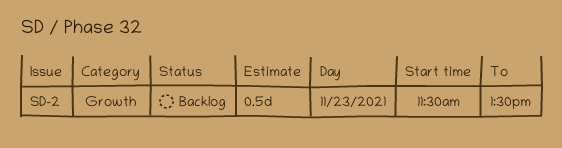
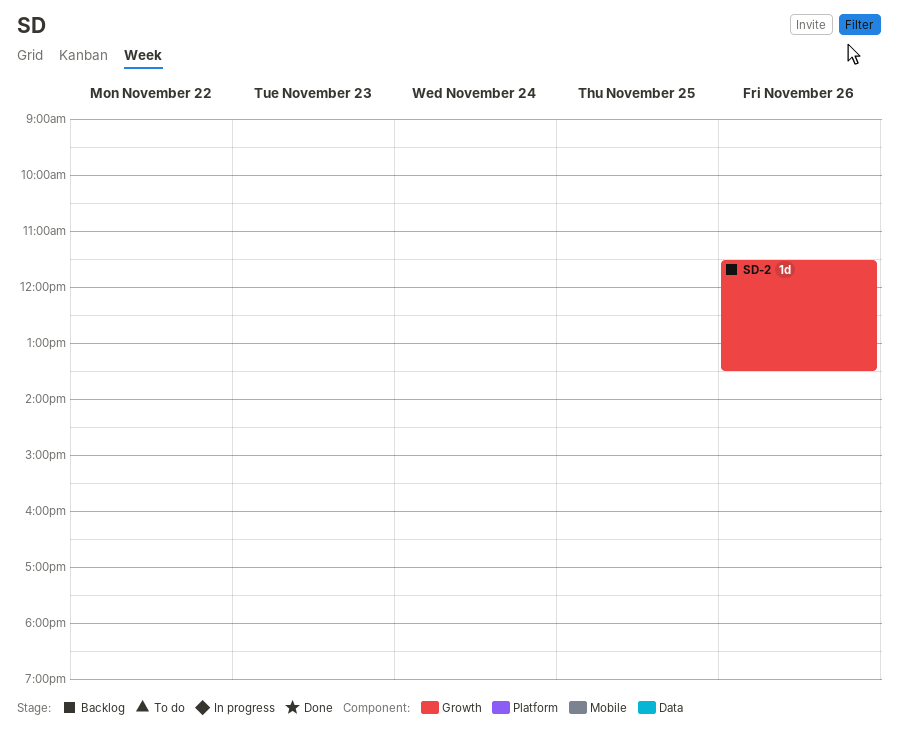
SD-2, estimate: 0.5d -> 1d
SD-2, day: Nov 23 -> Nov 26

